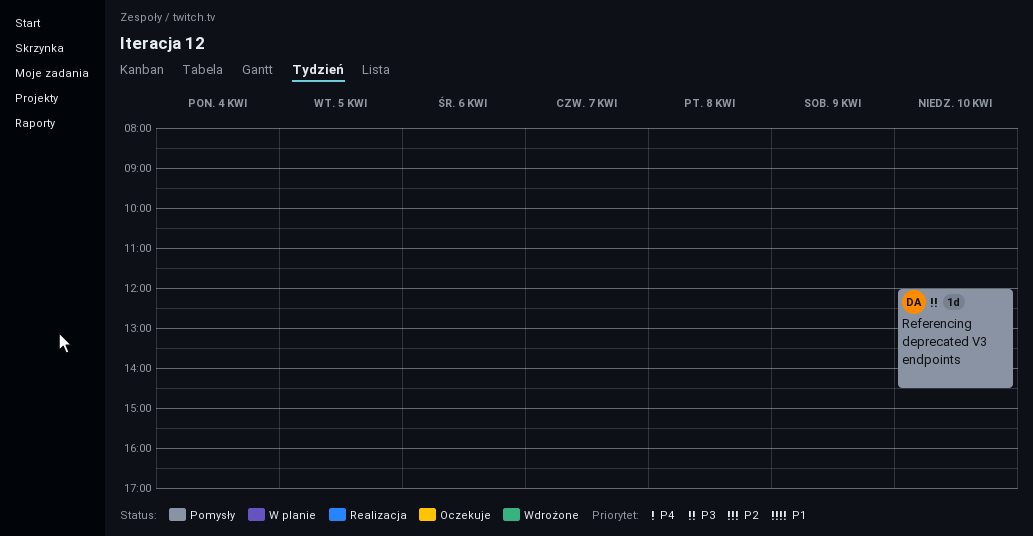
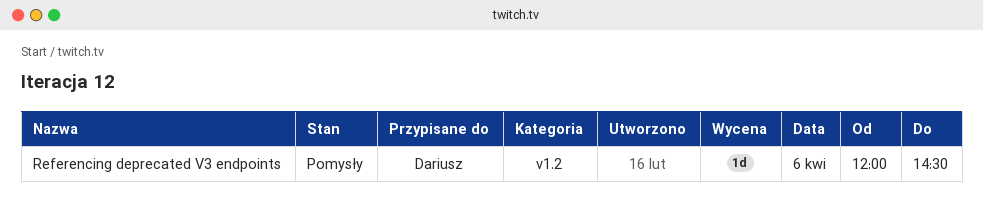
Referencing deprecated V3 endpoints, day: Apr 10 -> Apr 6

